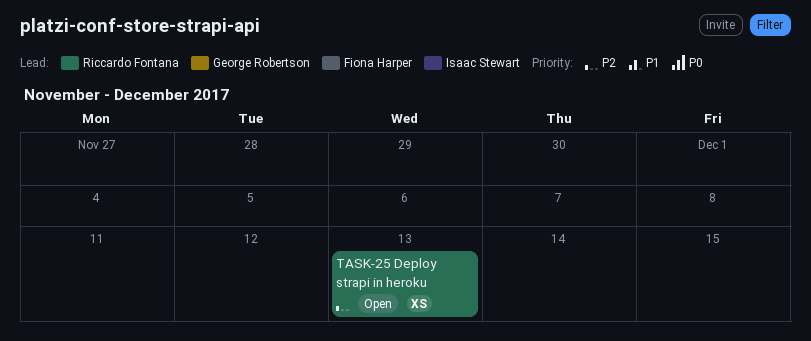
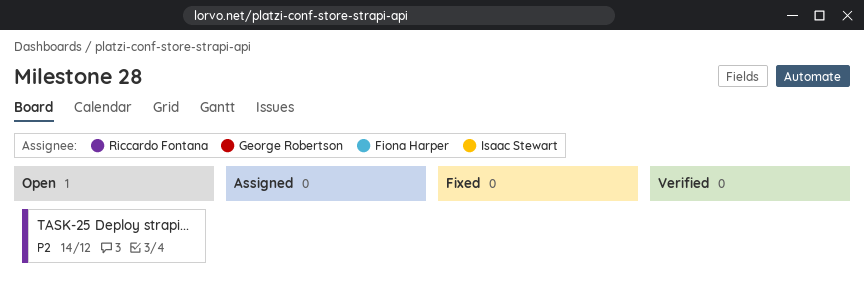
TASK-25, due: Dec 13 -> Dec 14

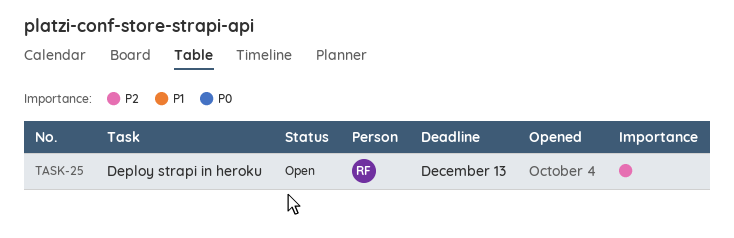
TASK-25, due: Dec 14 -> Dec 13

